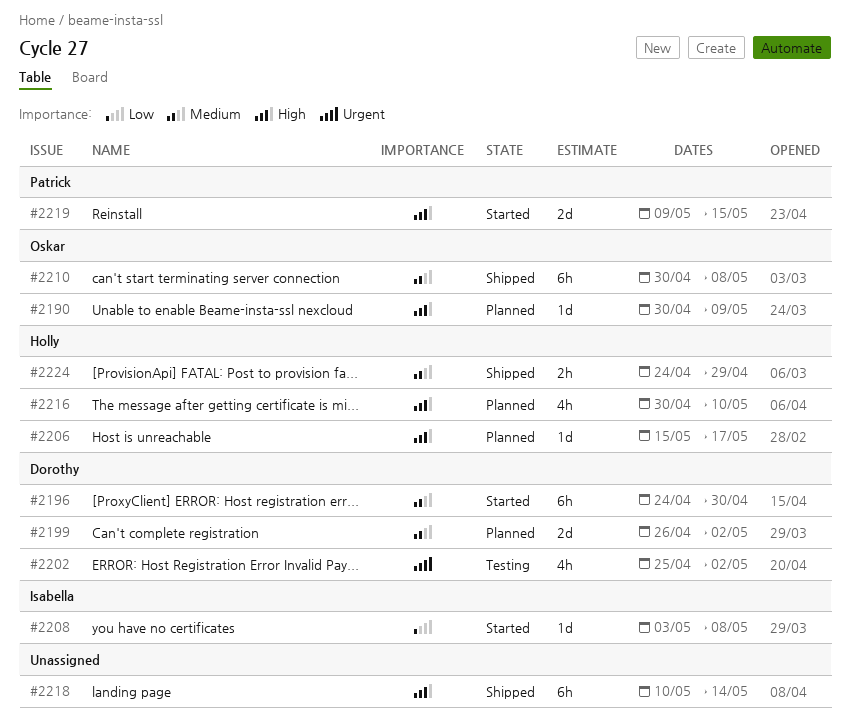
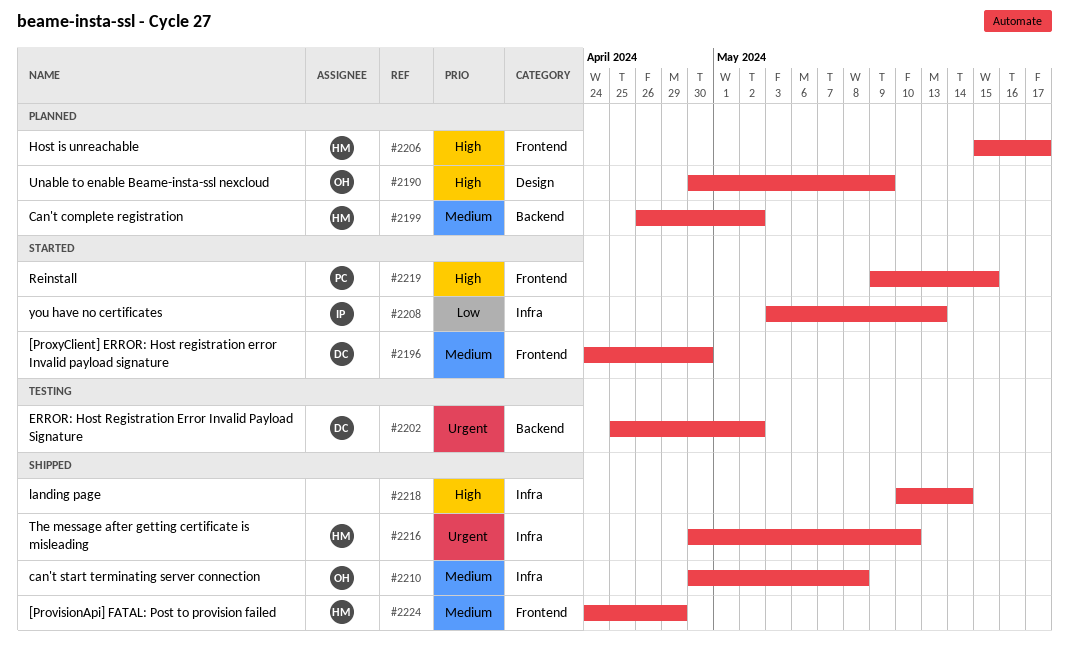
#2199, owner: Dorothy -> Holly
#2208, due: May 8 -> May 13
#2216, status: Planned -> Shipped
#2216, priority: High -> Urgent

